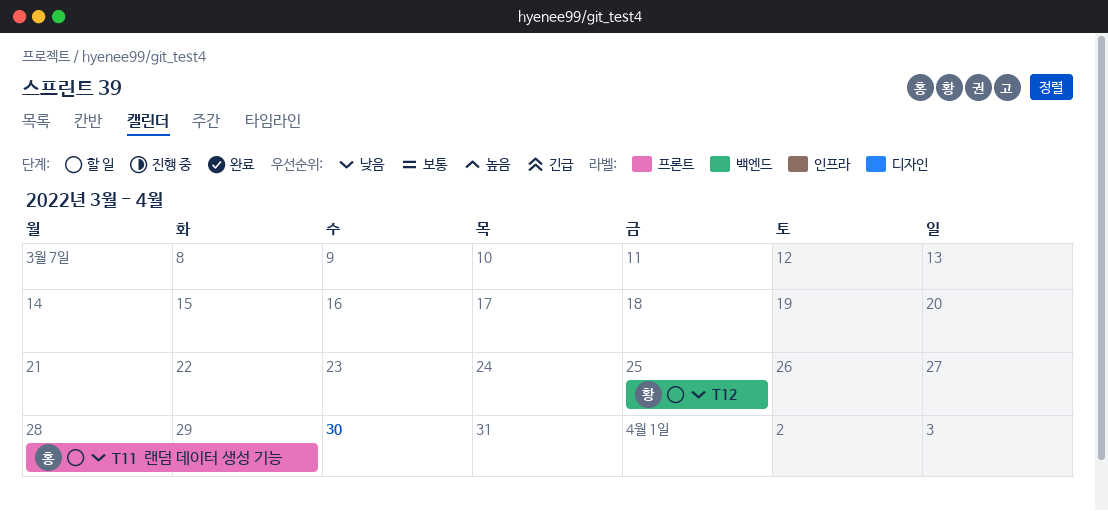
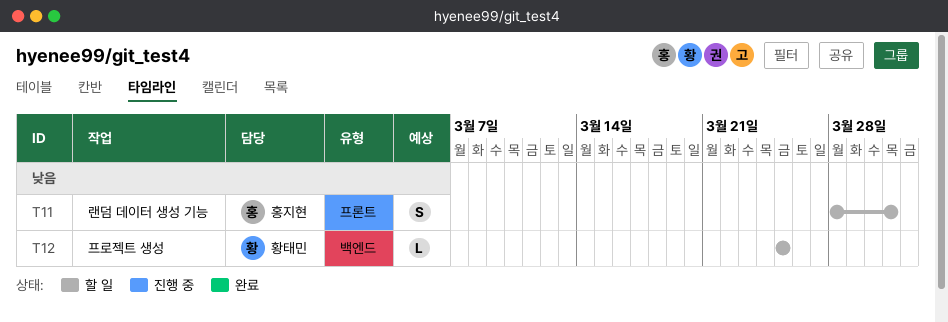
T11, due: Mar 29 -> Mar 31

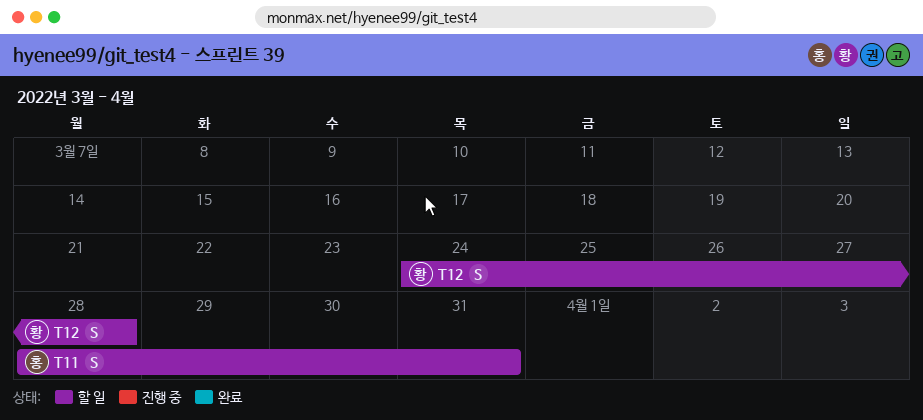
T12, estimate: L -> S
T12, start: Mar 25 -> Mar 24
T12, due: Mar 25 -> Mar 28

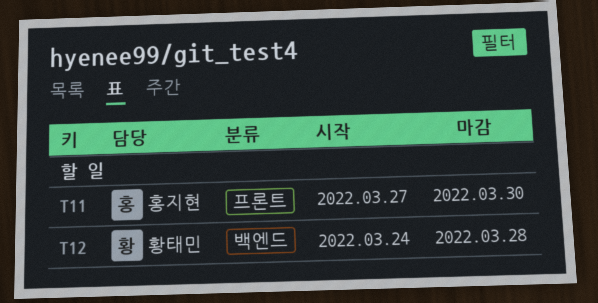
T11, start: Mar 28 -> Mar 27
T11, due: Mar 31 -> Mar 30

